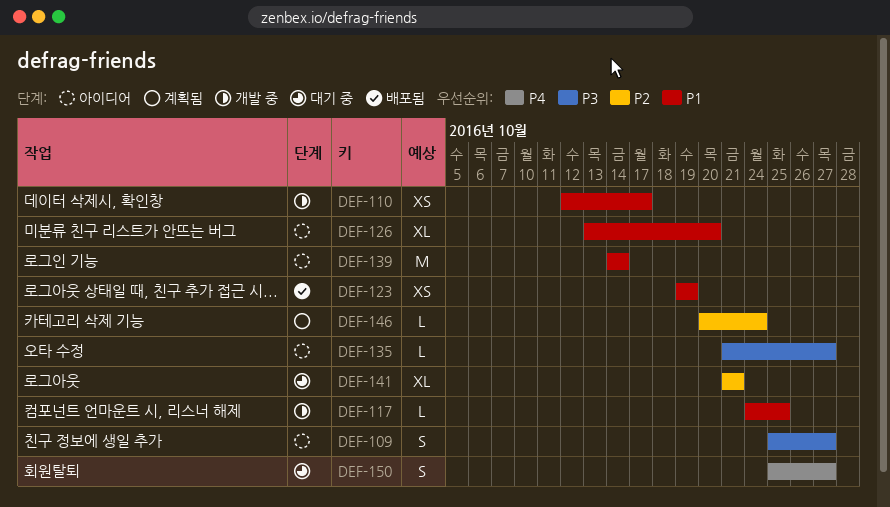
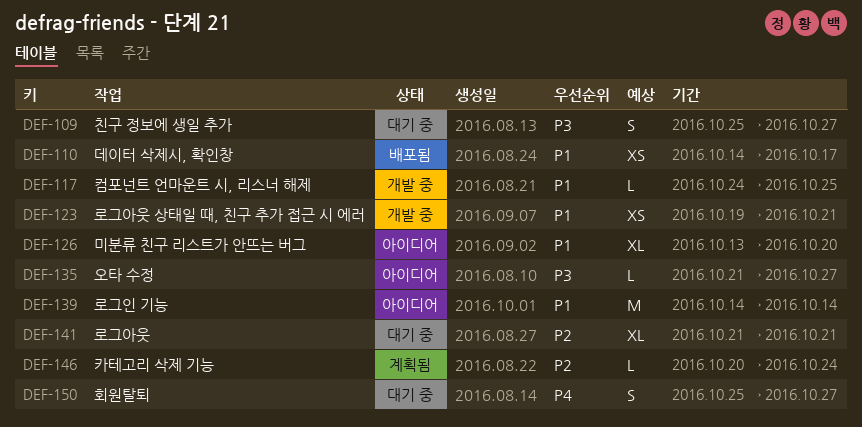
DEF-109, status: 아이디어 -> 대기 중
DEF-110, status: 개발 중 -> 배포됨
DEF-110, start: Oct 12 -> Oct 14
DEF-123, status: 배포됨 -> 개발 중
DEF-123, due: Oct 19 -> Oct 21

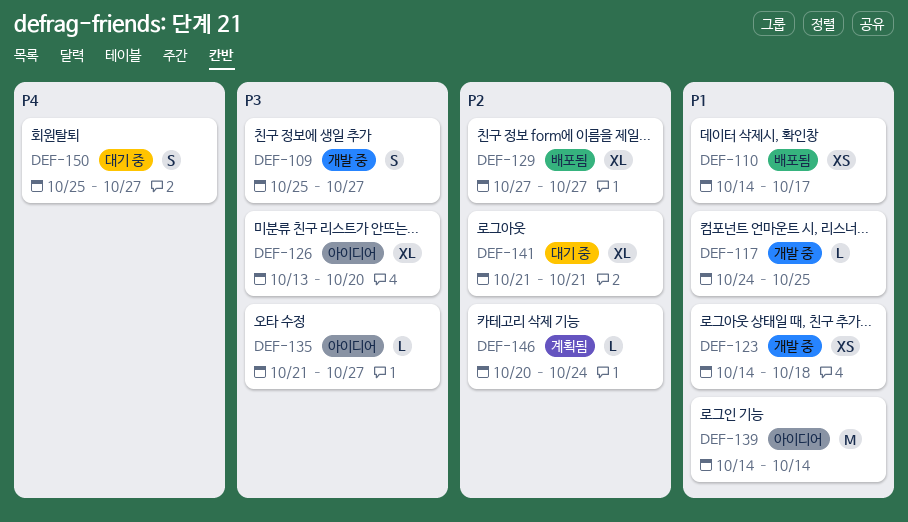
DEF-109, status: 대기 중 -> 개발 중
DEF-123, start: Oct 19 -> Oct 14
DEF-123, due: Oct 21 -> Oct 18
DEF-126, priority: P1 -> P3
DEF-129: none -> present

